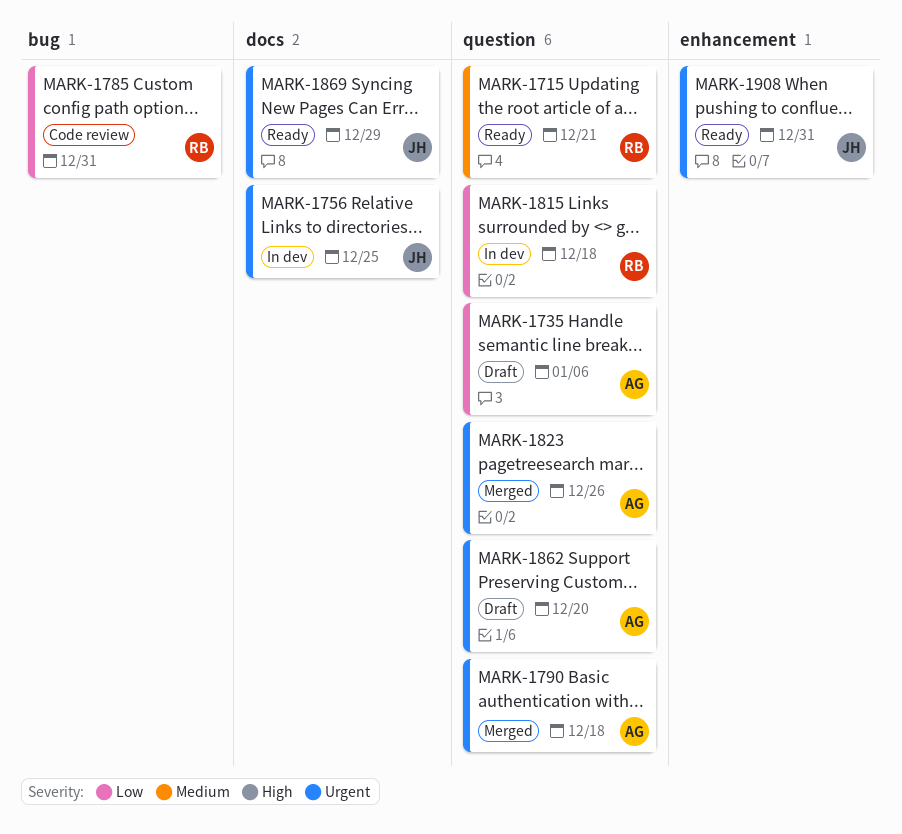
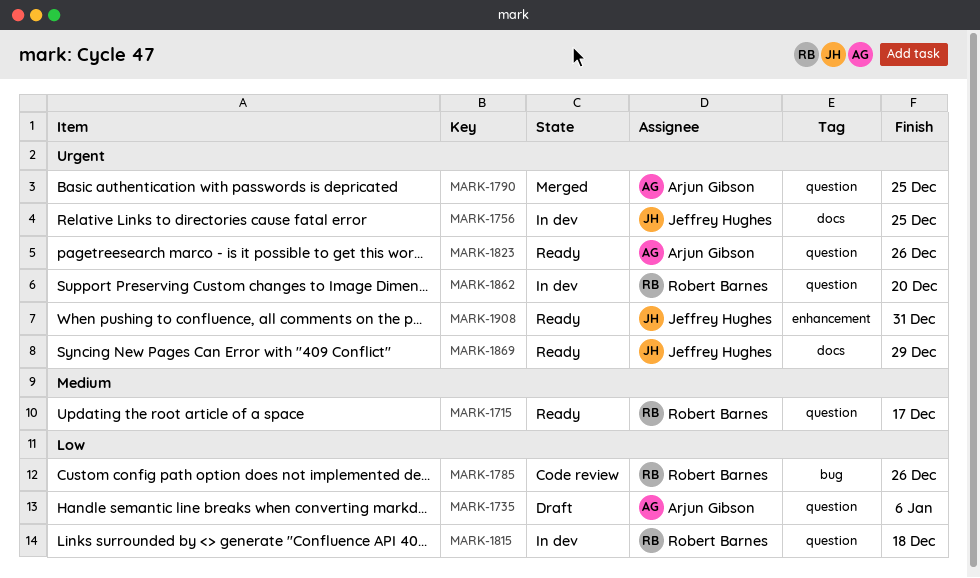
MARK-1715, due: Dec 21 -> Dec 17
MARK-1785, due: Dec 31 -> Dec 26
MARK-1790, due: Dec 18 -> Dec 25
MARK-1823, status: Merged -> Ready
MARK-1862, status: Draft -> In dev
MARK-1862, owner: Arjun Gibson -> Robert Barnes

